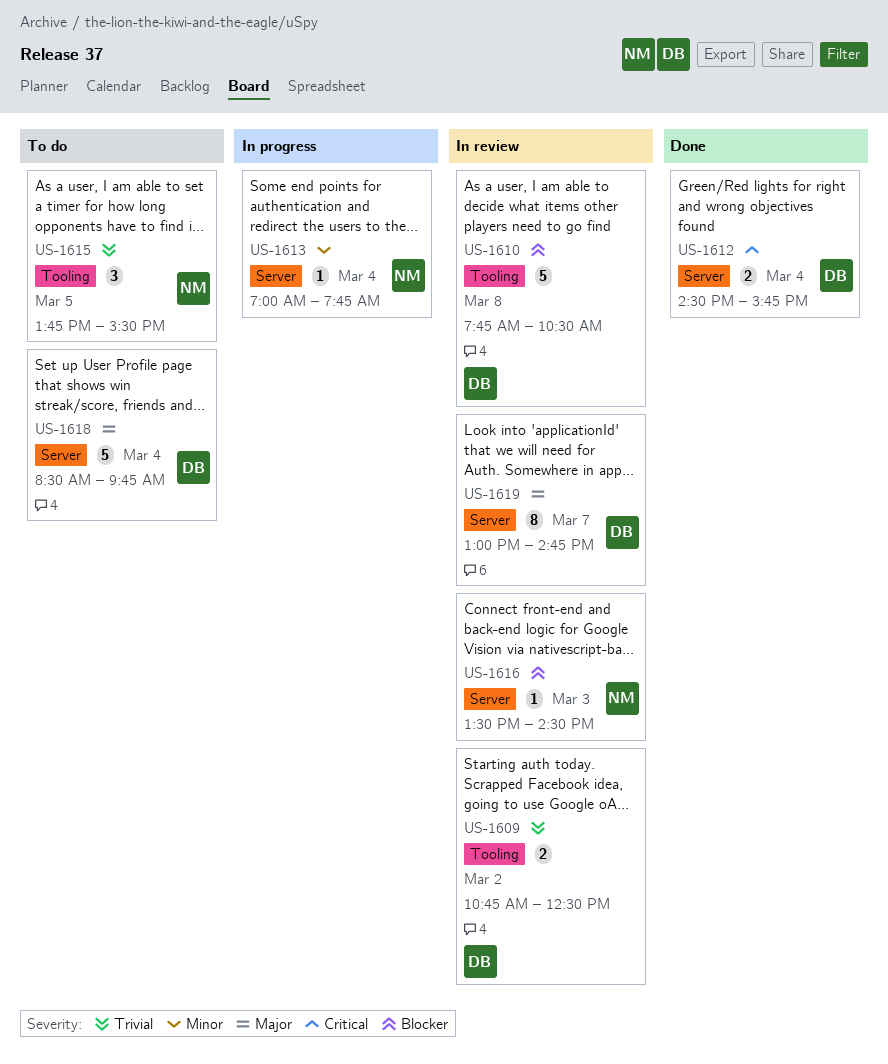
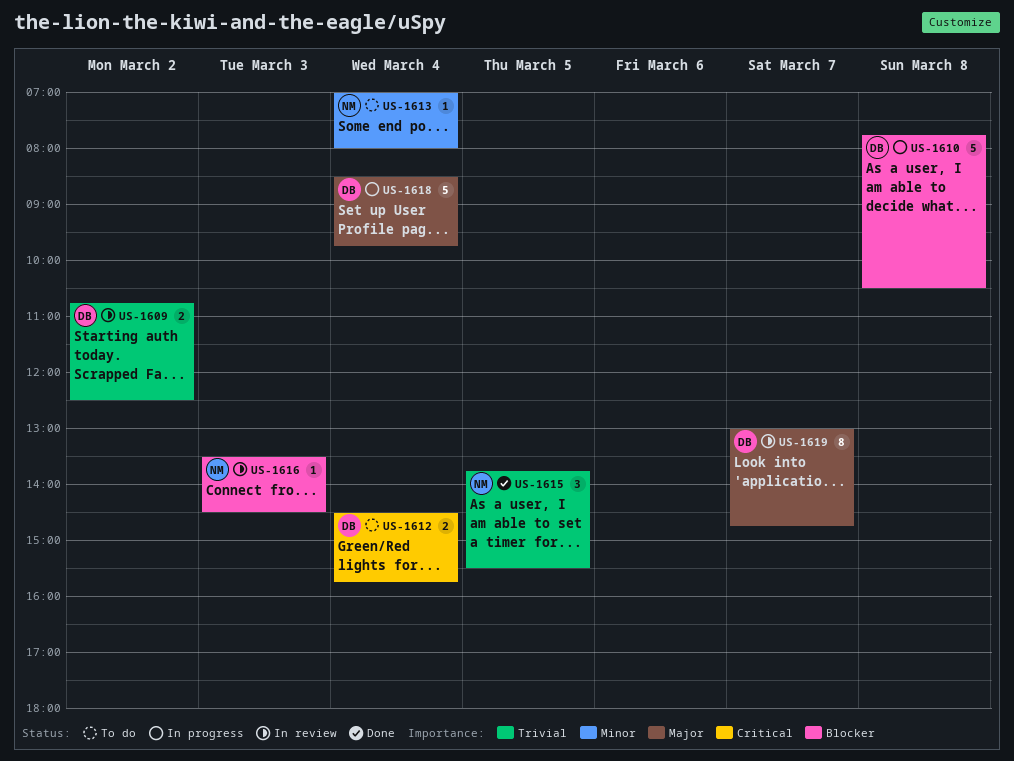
US-1610, status: In review -> In progress
US-1612, status: Done -> To do
US-1613, status: In progress -> To do
US-1613, ends: 07:45 -> 08:00
US-1615, status: To do -> Done
US-1618, status: To do -> In progress

